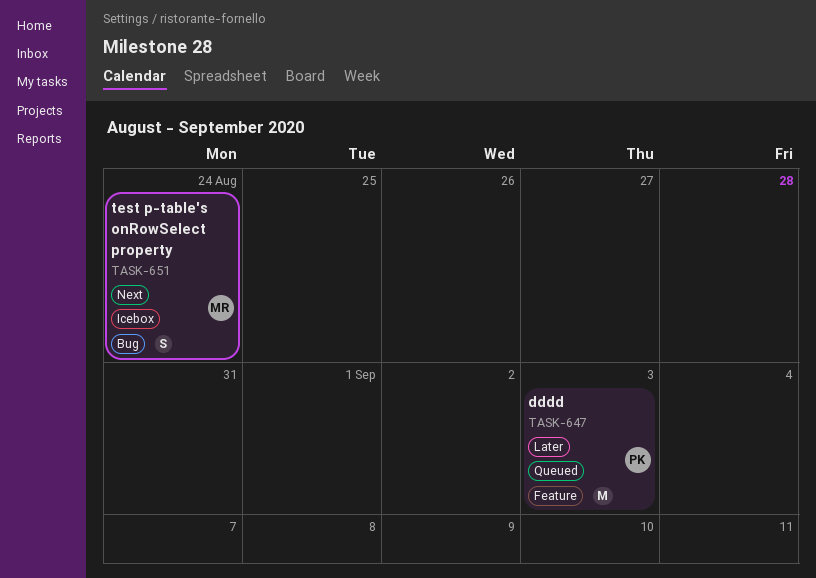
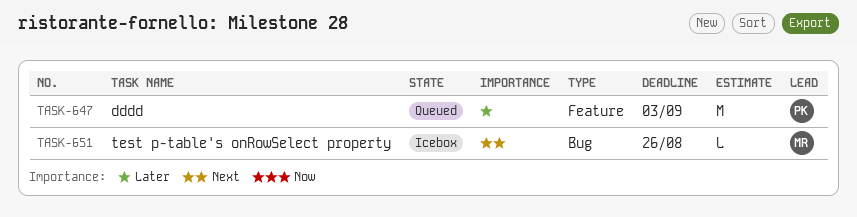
TASK-651, estimate: S -> L
TASK-651, due: Aug 24 -> Aug 26

